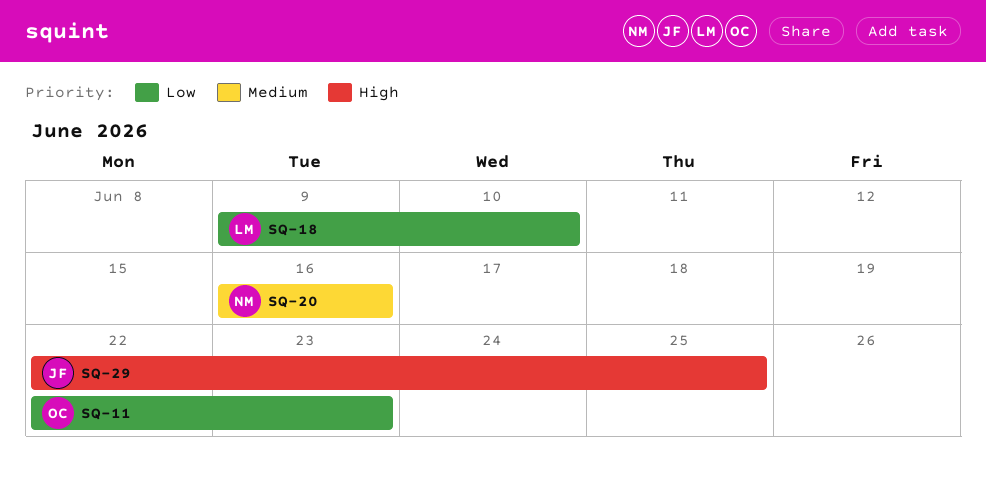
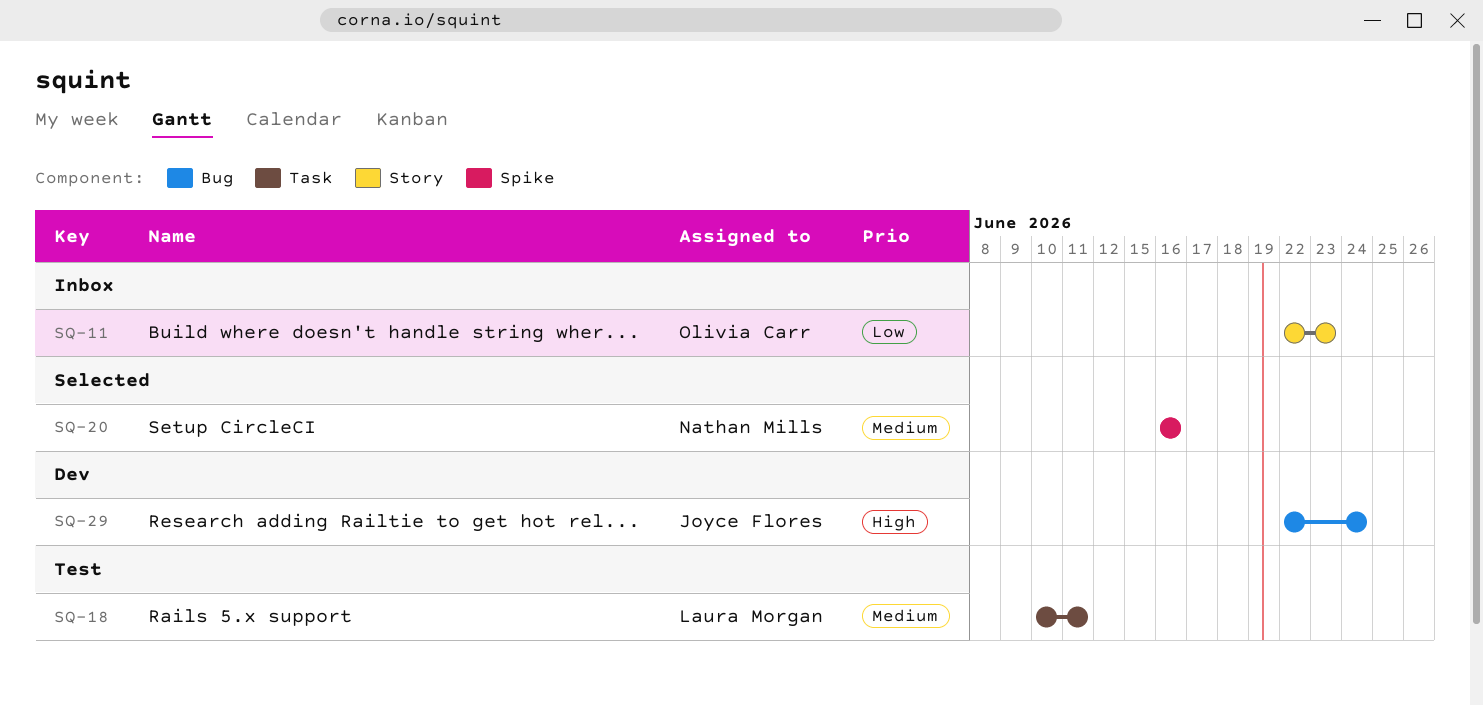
SQ-18, priority: Low -> Medium
SQ-18, start: Jun 9 -> Jun 10
SQ-18, due: Jun 10 -> Jun 11
SQ-29, due: Jun 25 -> Jun 24

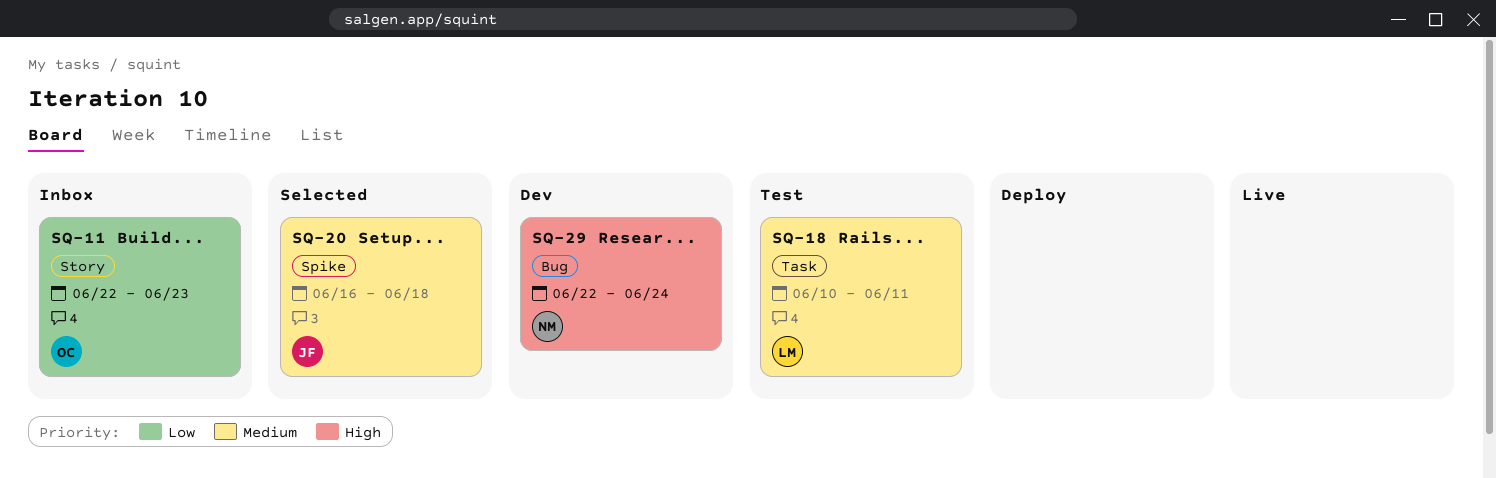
SQ-20, owner: Nathan Mills -> Joyce Flores
SQ-20, due: Jun 16 -> Jun 18
SQ-29, owner: Joyce Flores -> Nathan Mills

